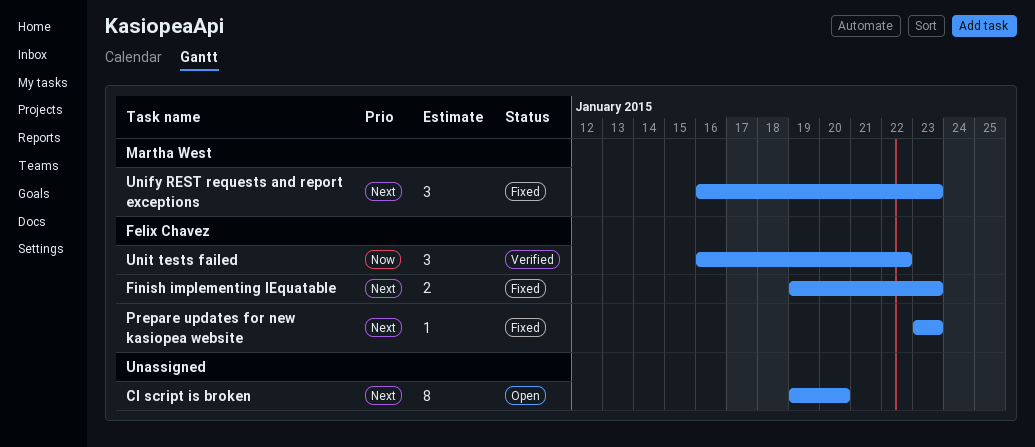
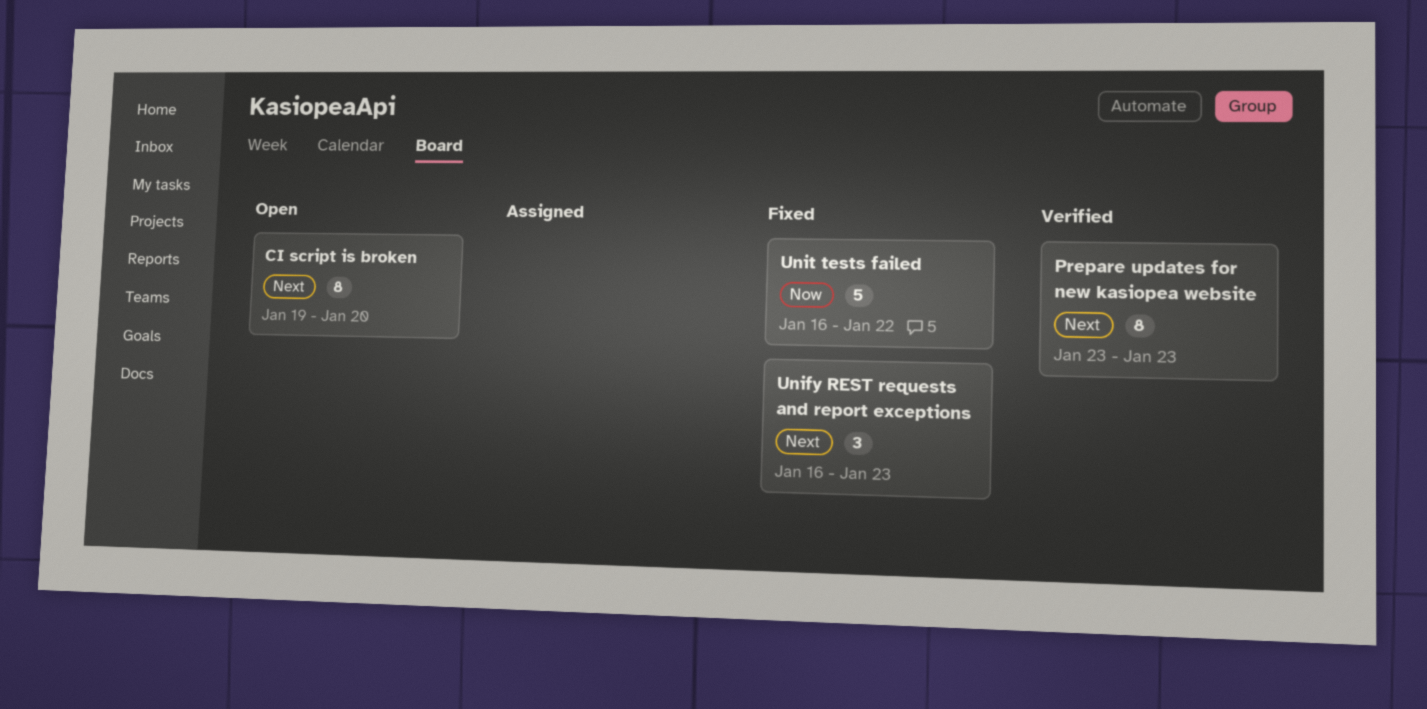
Finish implementing IEquatable: present -> none
Prepare updates for new kasiopea website, status: Fixed -> Verified
Prepare updates for new kasiopea website, estimate: 1 -> 8
Unit tests failed, status: Verified -> Fixed
Unit tests failed, estimate: 3 -> 5

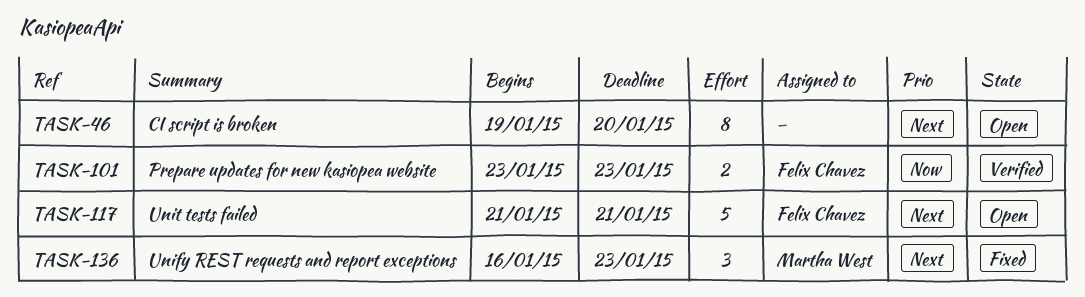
Prepare updates for new kasiopea website, priority: Next -> Now
Prepare updates for new kasiopea website, estimate: 8 -> 2
Unit tests failed, status: Fixed -> Open
Unit tests failed, priority: Now -> Next
Unit tests failed, start: Jan 16 -> Jan 21
Unit tests failed, due: Jan 22 -> Jan 21

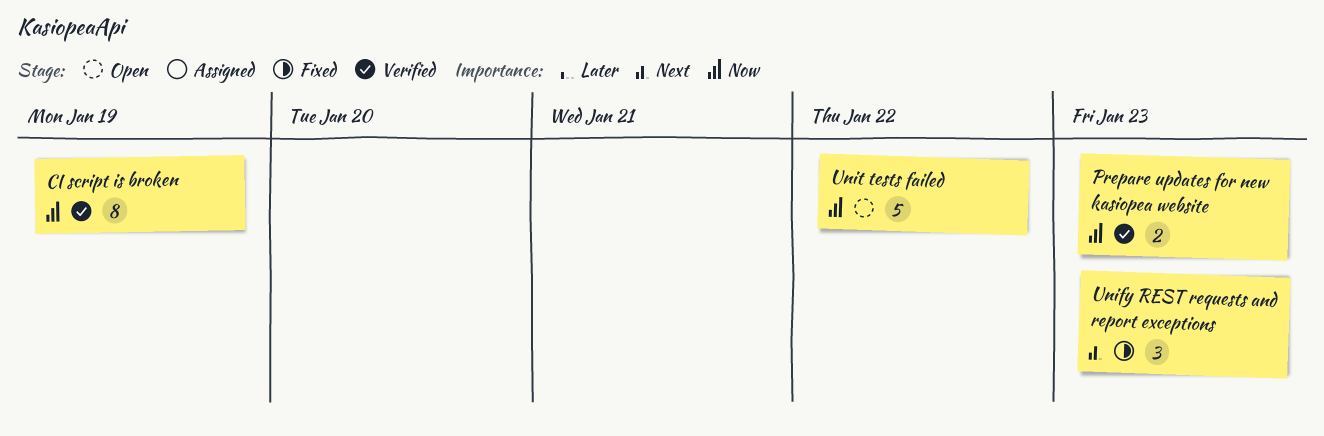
CI script is broken, status: Open -> Verified
CI script is broken, priority: Next -> Now
CI script is broken, due: Jan 20 -> Jan 19
Unit tests failed, priority: Next -> Now
Unit tests failed, due: Jan 21 -> Jan 22

